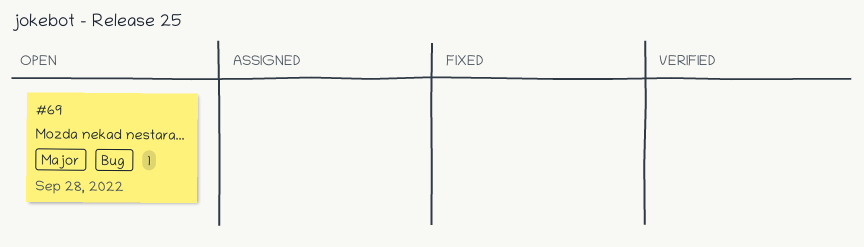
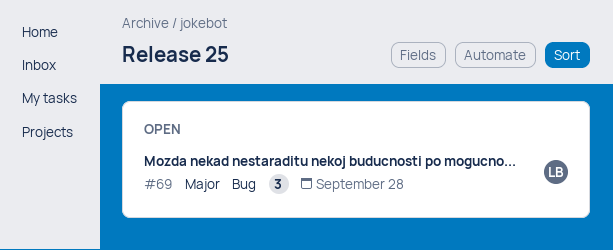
#69, estimate: 1 -> 3

